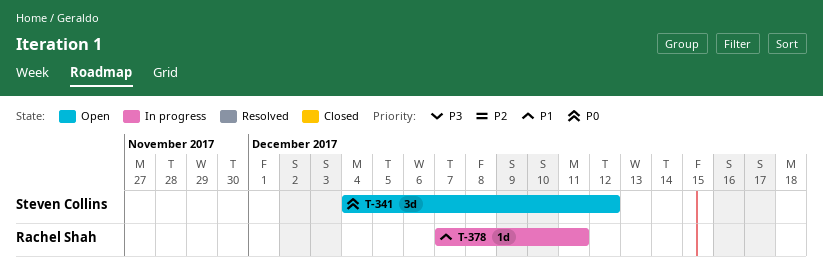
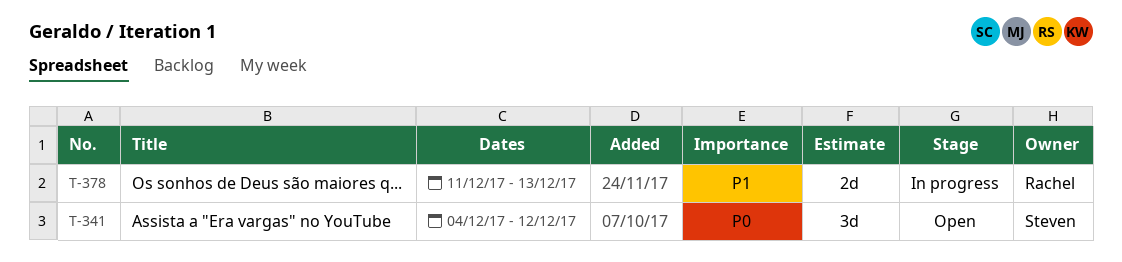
T-378, estimate: 1d -> 2d
T-378, start: Dec 7 -> Dec 11
T-378, due: Dec 11 -> Dec 13

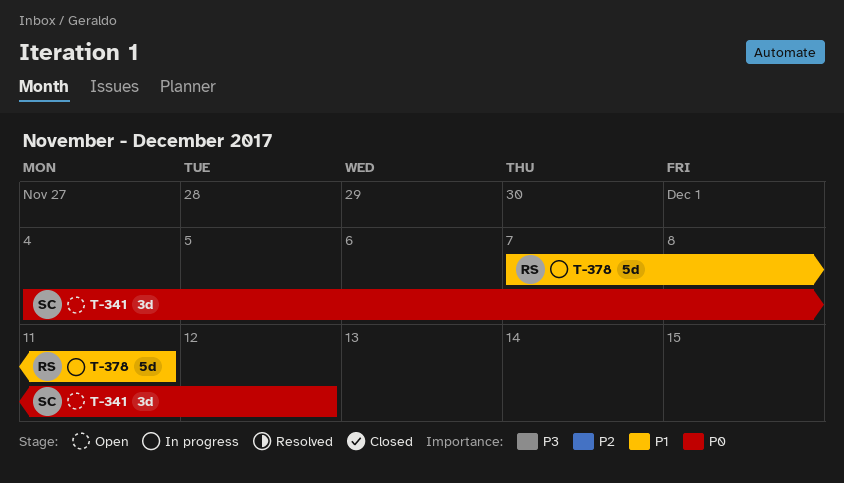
T-378, estimate: 2d -> 5d
T-378, start: Dec 11 -> Dec 7
T-378, due: Dec 13 -> Dec 11

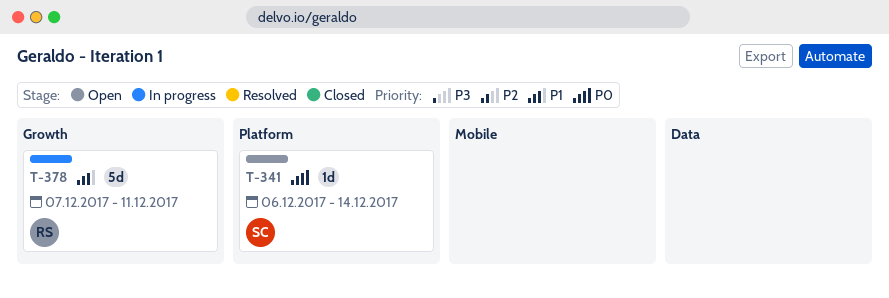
T-341, estimate: 3d -> 1d
T-341, start: Dec 4 -> Dec 6
T-341, due: Dec 12 -> Dec 14

